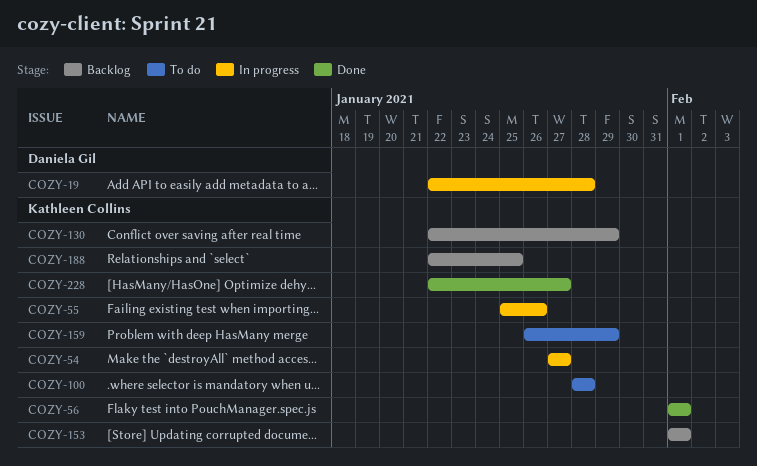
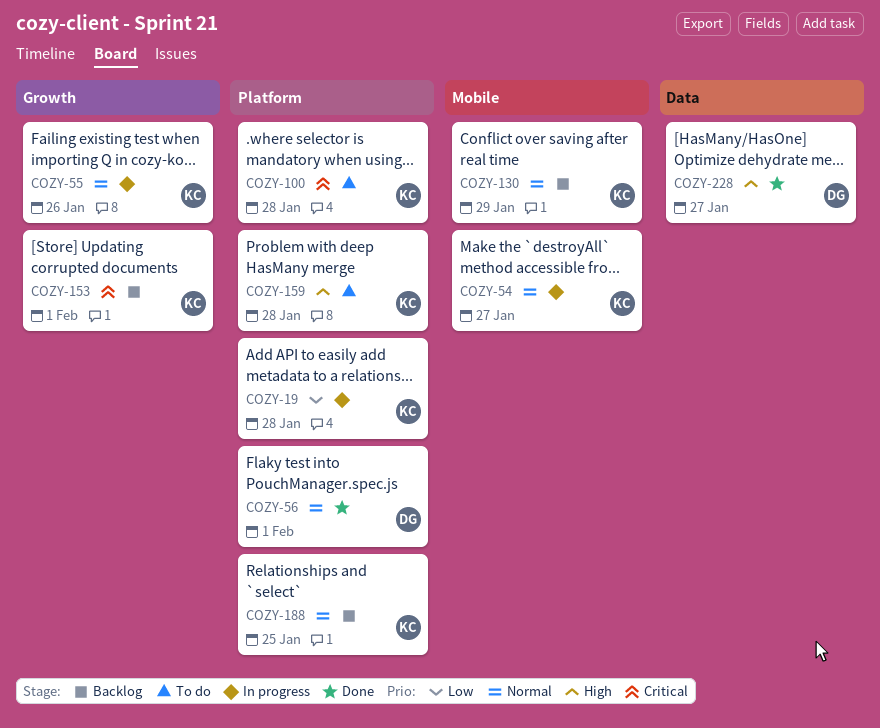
COZY-19, owner: Daniela Gil -> Kathleen Collins
COZY-56, owner: Kathleen Collins -> Daniela Gil
COZY-159, due: Jan 29 -> Jan 28
COZY-228, owner: Kathleen Collins -> Daniela Gil

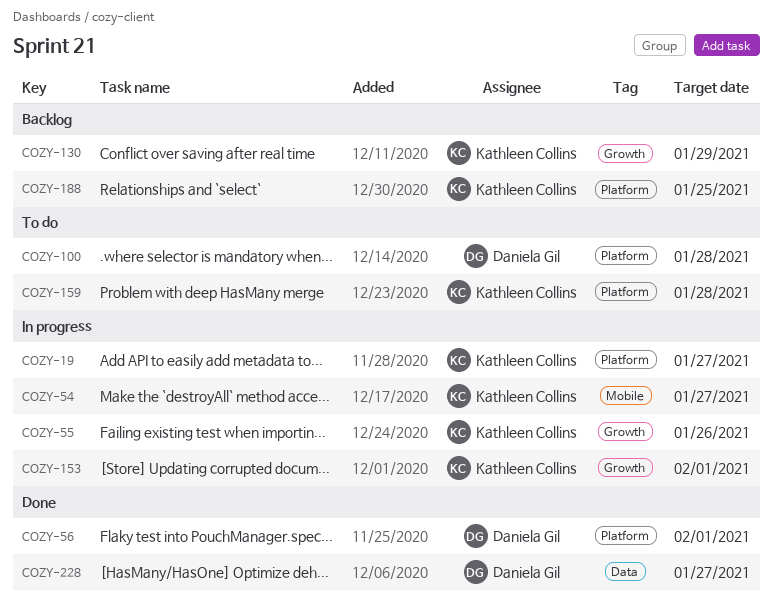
COZY-19, due: Jan 28 -> Jan 27
COZY-100, owner: Kathleen Collins -> Daniela Gil
COZY-130, label: Mobile -> Growth
COZY-153, status: Backlog -> In progress

